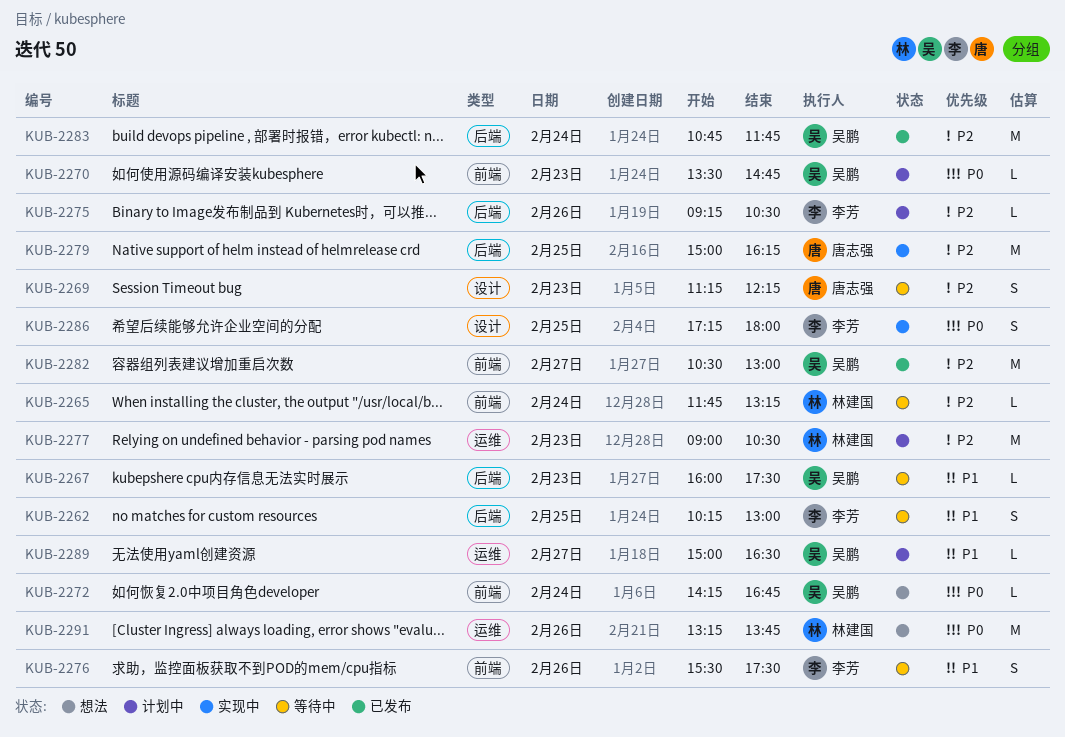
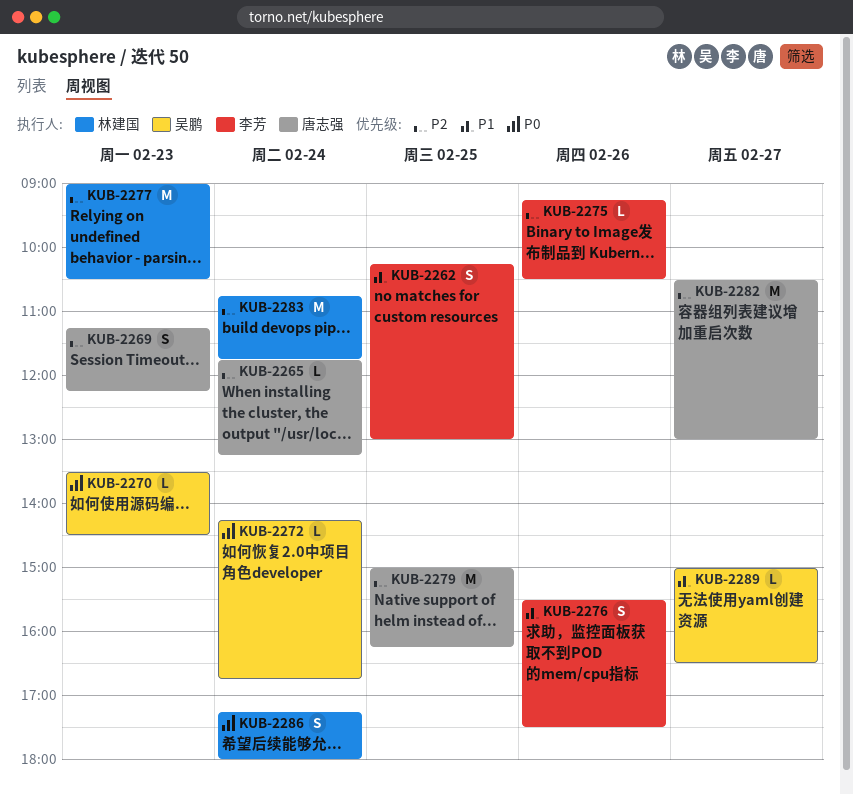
KUB-2265, owner: 林建国 -> 唐志强
KUB-2267: present -> none
KUB-2270, ends: 14:45 -> 14:30
KUB-2282, owner: 吴鹏 -> 唐志强
KUB-2283, owner: 吴鹏 -> 林建国
KUB-2286, owner: 李芳 -> 林建国
KUB-2286, day: Feb 25 -> Feb 24
KUB-2291: present -> none

